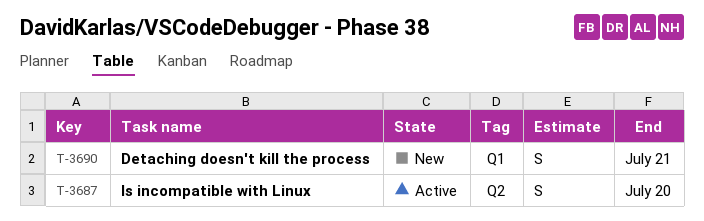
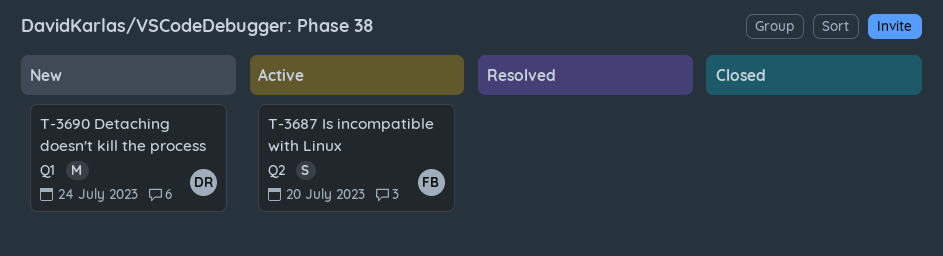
T-3690, estimate: S -> M
T-3690, due: Jul 21 -> Jul 24

